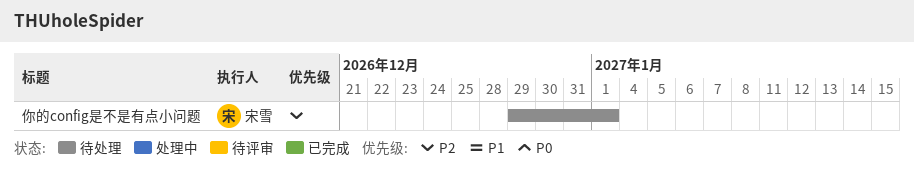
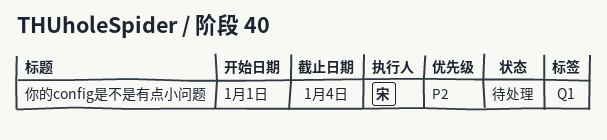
你的config是不是有点小问题, start: Dec 29 -> Jan 1
你的config是不是有点小问题, due: Jan 1 -> Jan 4

